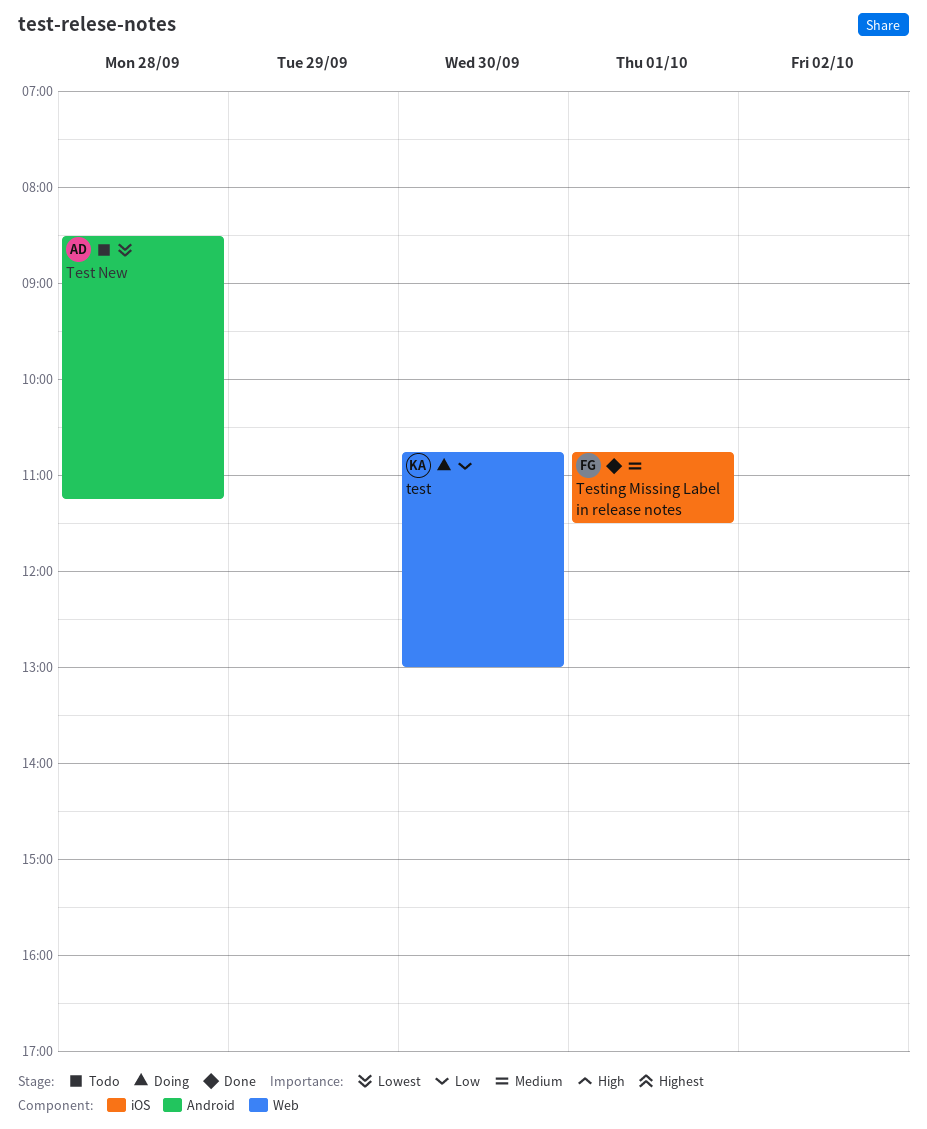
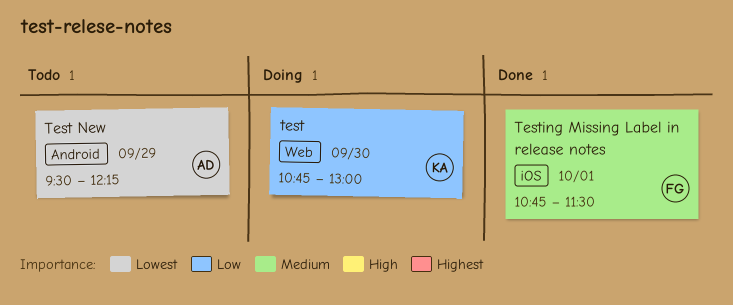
Test New, day: Sep 28 -> Sep 29
Test New, begins: 08:30 -> 09:30
Test New, ends: 11:15 -> 12:15

